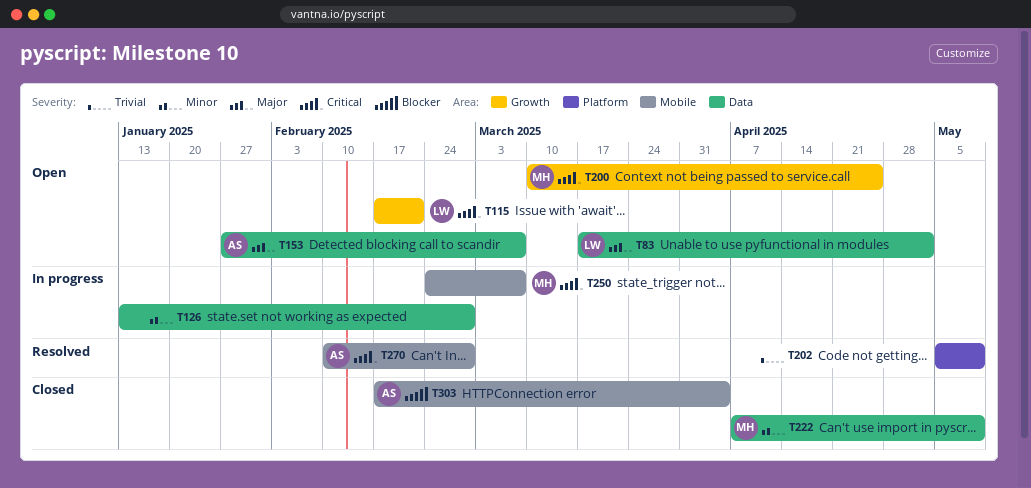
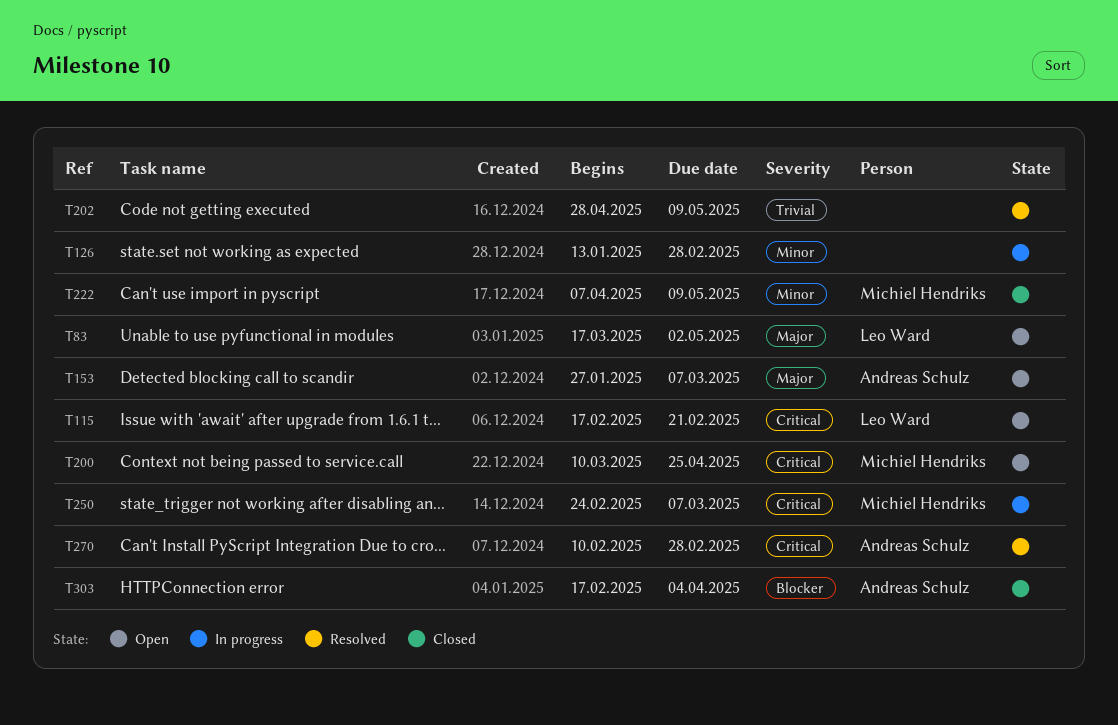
T202, start: May 5 -> Apr 28

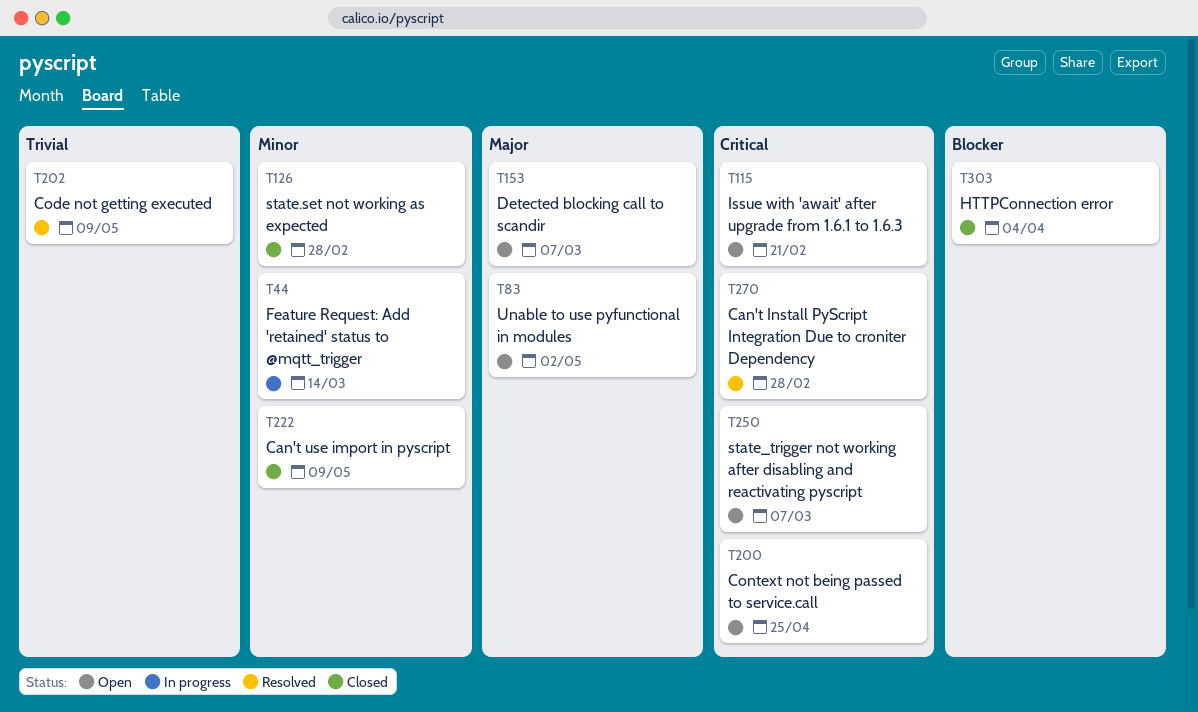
T44: none -> present
T126, status: In progress -> Closed
T250, status: In progress -> Open

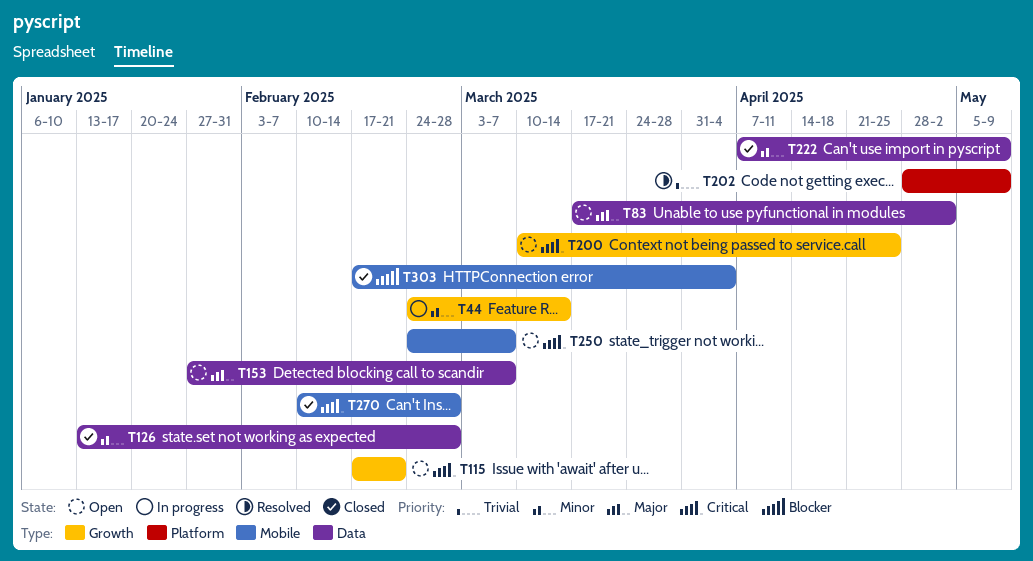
T270, status: Resolved -> Closed

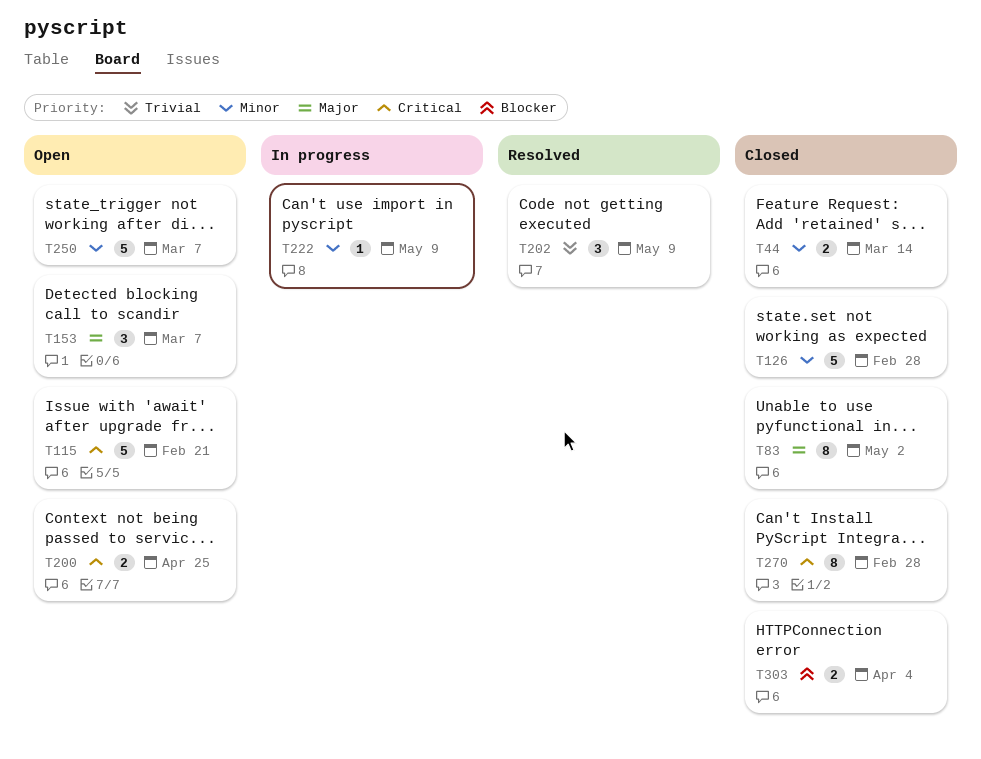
T44, status: In progress -> Closed
T83, status: Open -> Closed
T222, status: Closed -> In progress
T250, priority: Critical -> Minor

